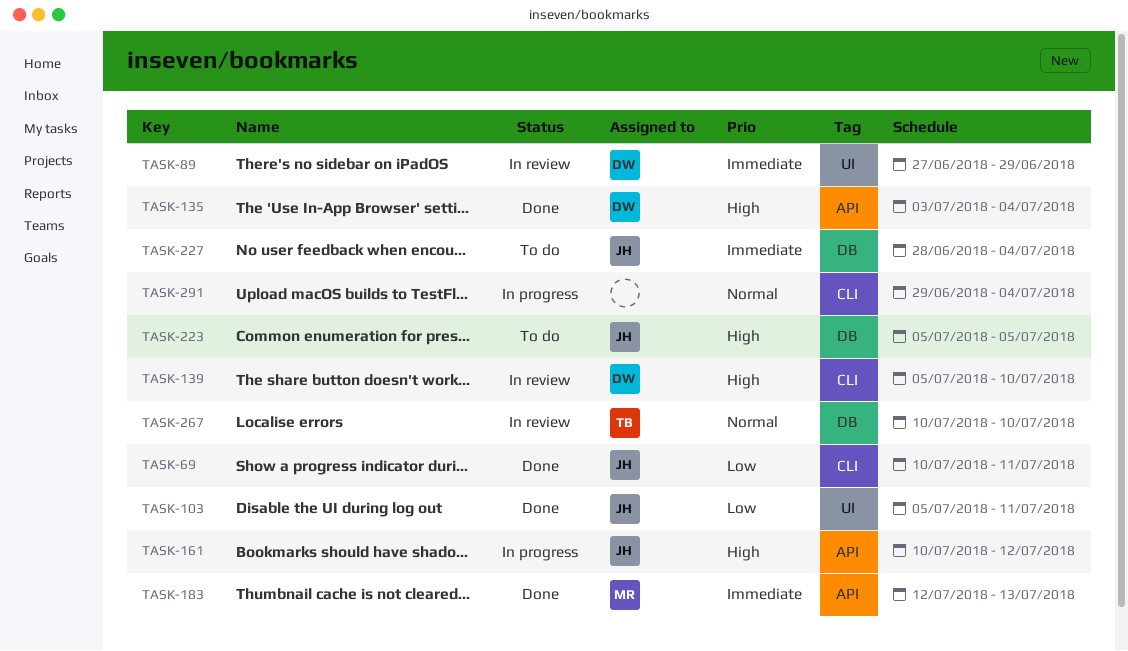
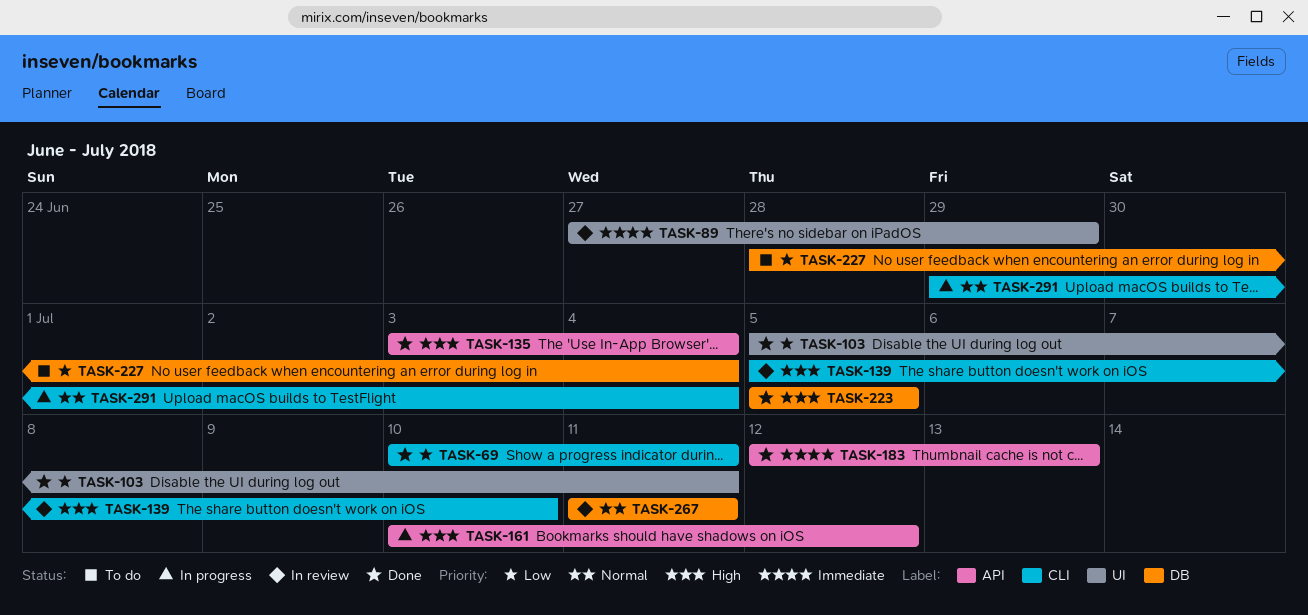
TASK-223, status: To do -> Done
TASK-227, priority: Immediate -> Low
TASK-267, start: Jul 10 -> Jul 11
TASK-267, due: Jul 10 -> Jul 11

